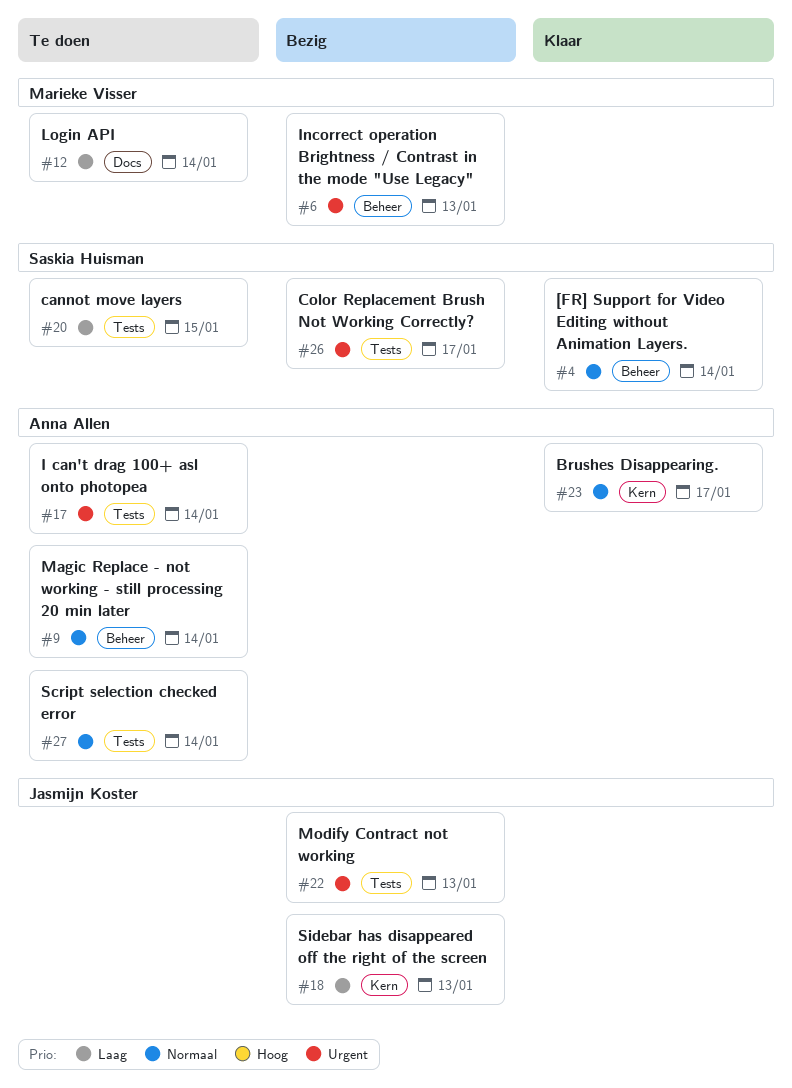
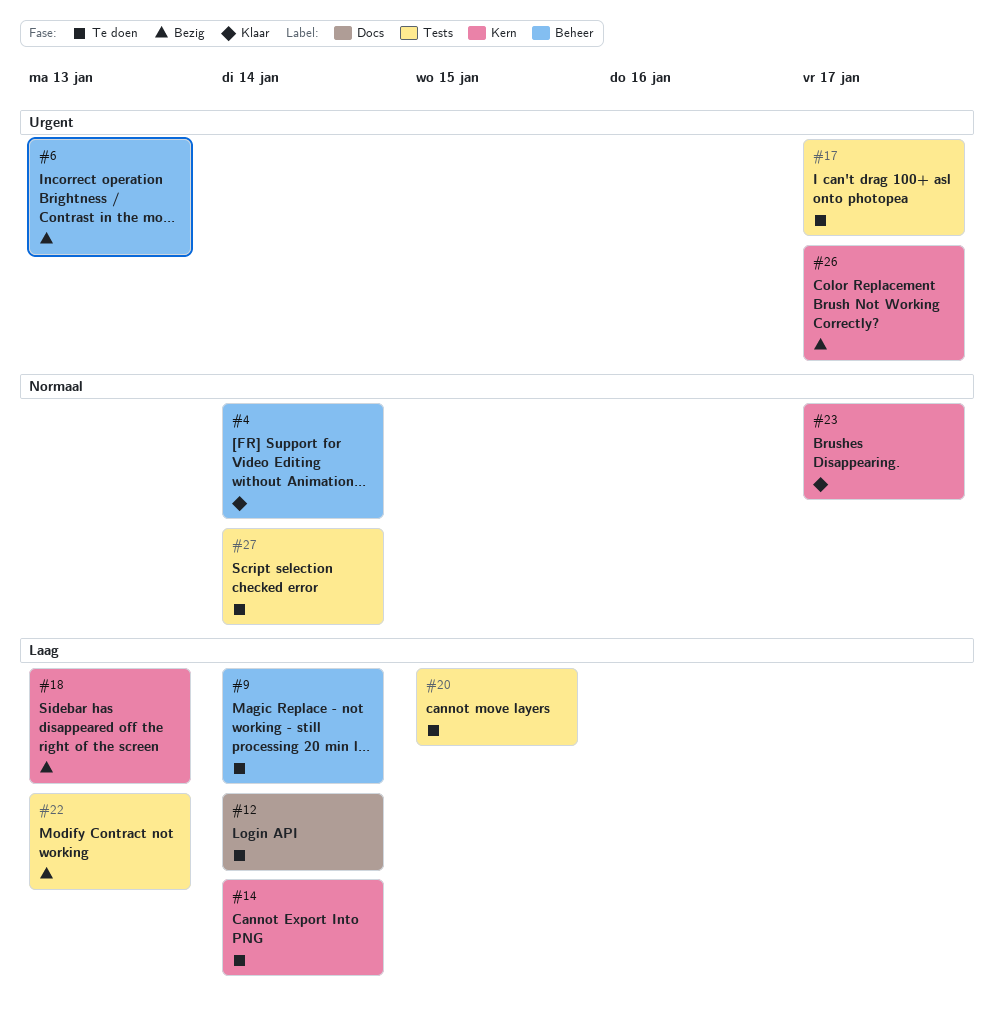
#9, priority: Normaal -> Laag
#14: none -> present
#17, due: Jan 14 -> Jan 17
#22, priority: Urgent -> Laag
#26, label: Tests -> Kern

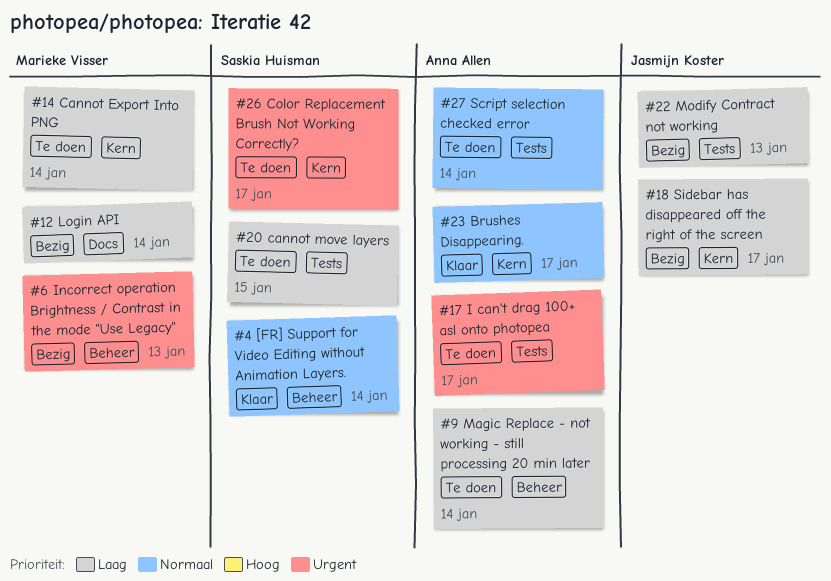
#12, status: Te doen -> Bezig
#18, due: Jan 13 -> Jan 17
#26, status: Bezig -> Te doen

